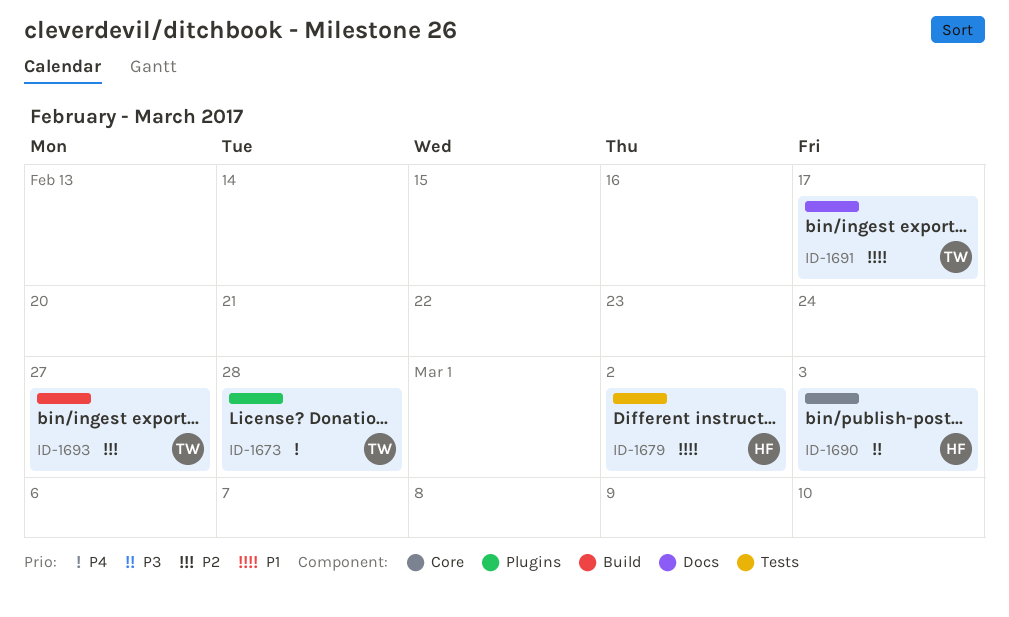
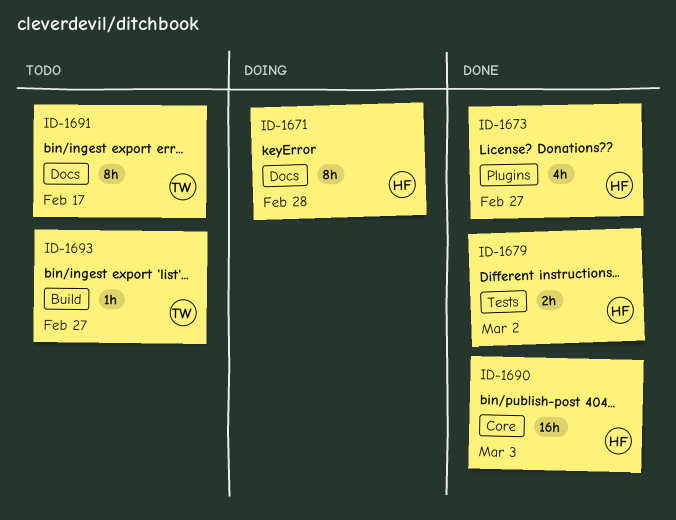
ID-1671: none -> present
ID-1673, owner: TW -> HF
ID-1673, due: Feb 28 -> Feb 27

